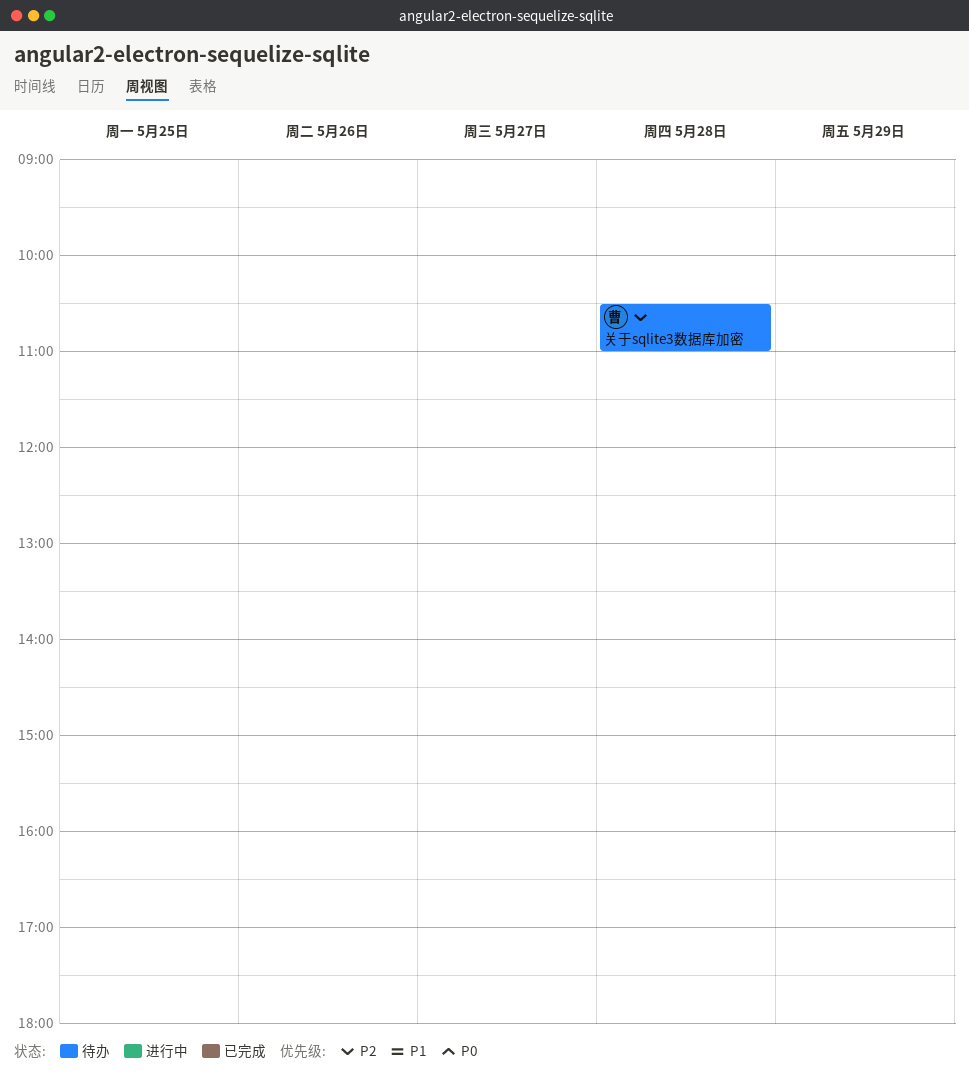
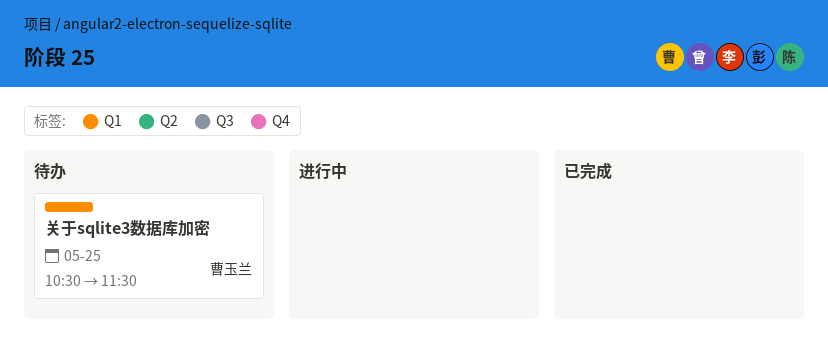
关于sqlite3数据库加密, day: May 28 -> May 25
关于sqlite3数据库加密, ends: 11:00 -> 11:30

